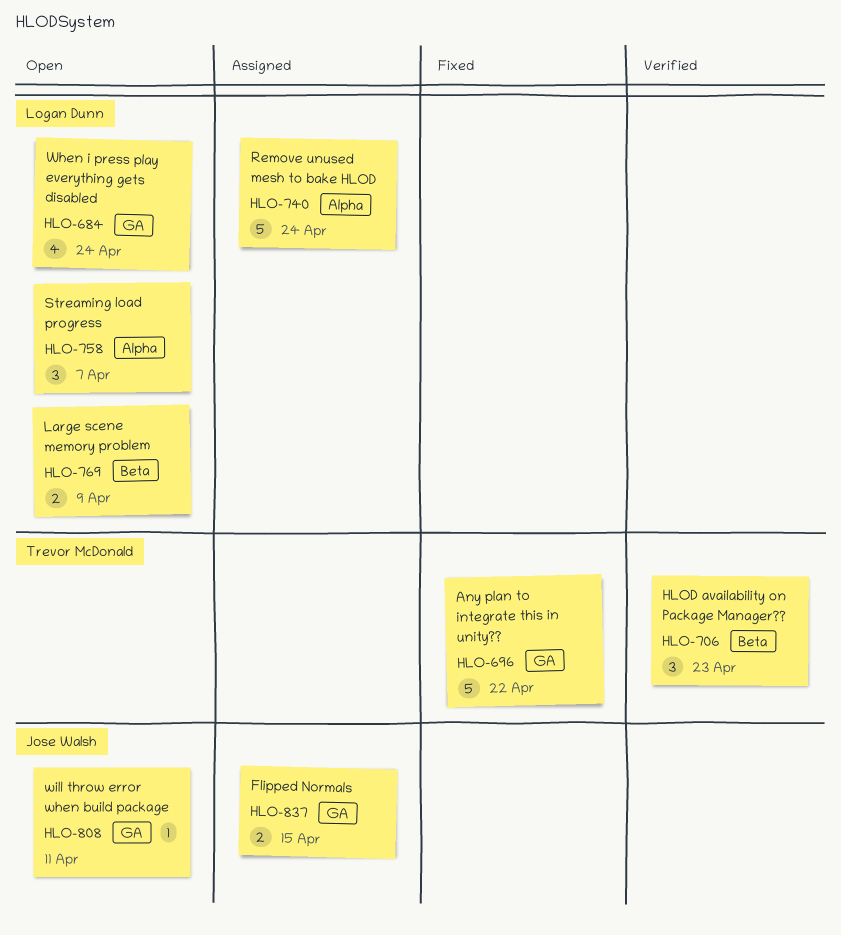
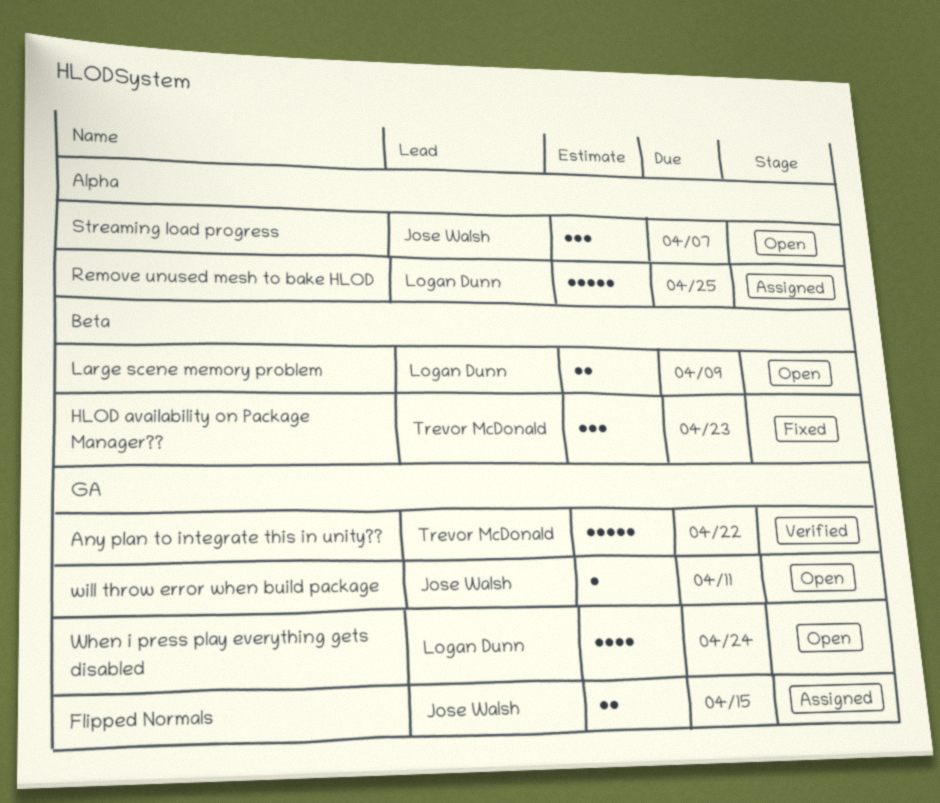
Any plan to integrate this in unity??, status: Fixed -> Verified
HLOD availability on Package Manager??, status: Verified -> Fixed
Remove unused mesh to bake HLOD, due: Apr 24 -> Apr 25
Streaming load progress, owner: Logan Dunn -> Jose Walsh

